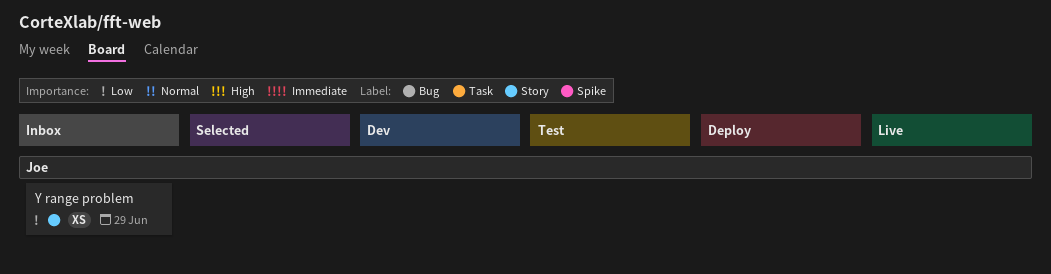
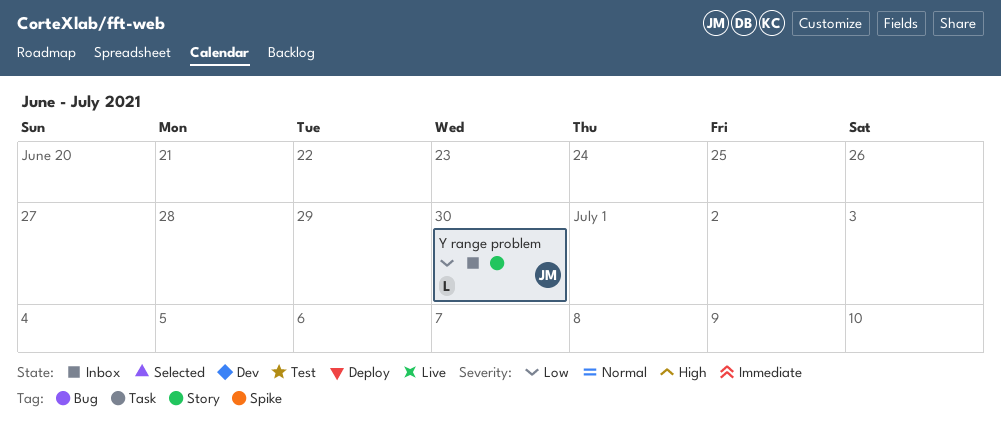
Y range problem, estimate: XS -> L
Y range problem, due: Jun 29 -> Jun 30

